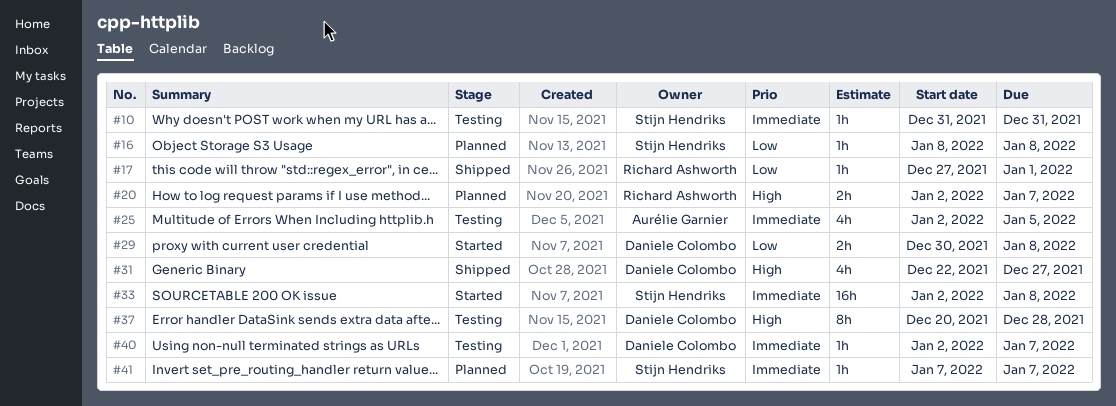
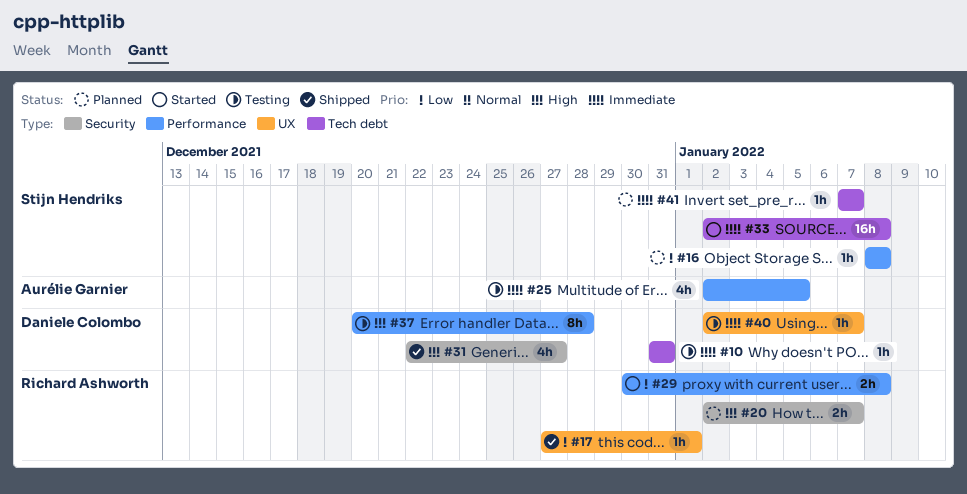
#10, owner: Stijn Hendriks -> Daniele Colombo
#29, owner: Daniele Colombo -> Richard Ashworth

